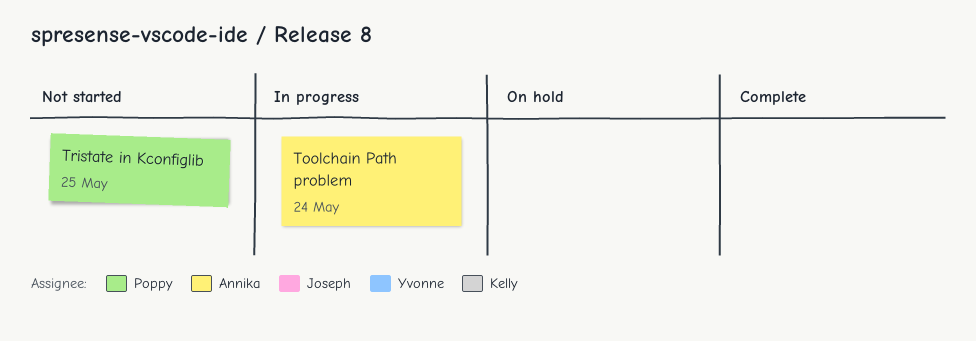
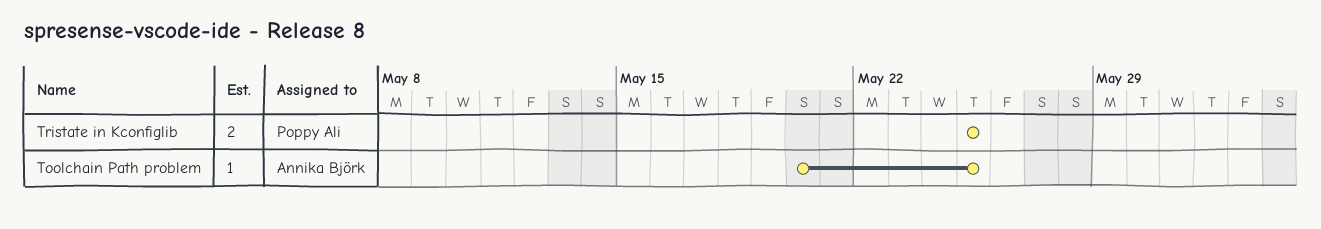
Toolchain Path problem, due: May 24 -> May 25

